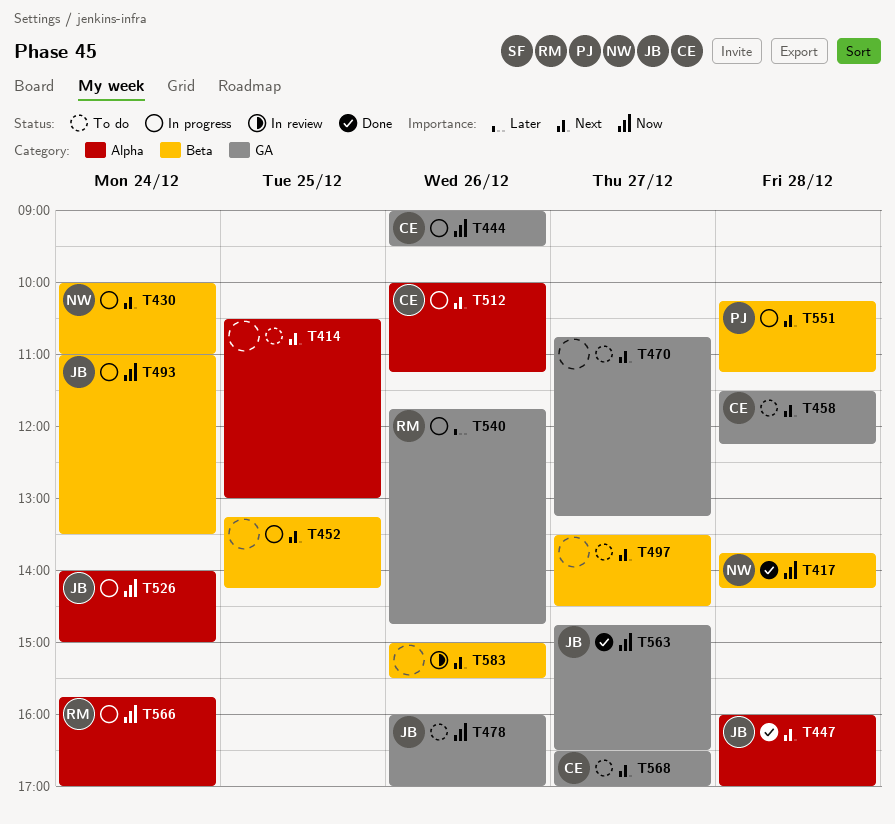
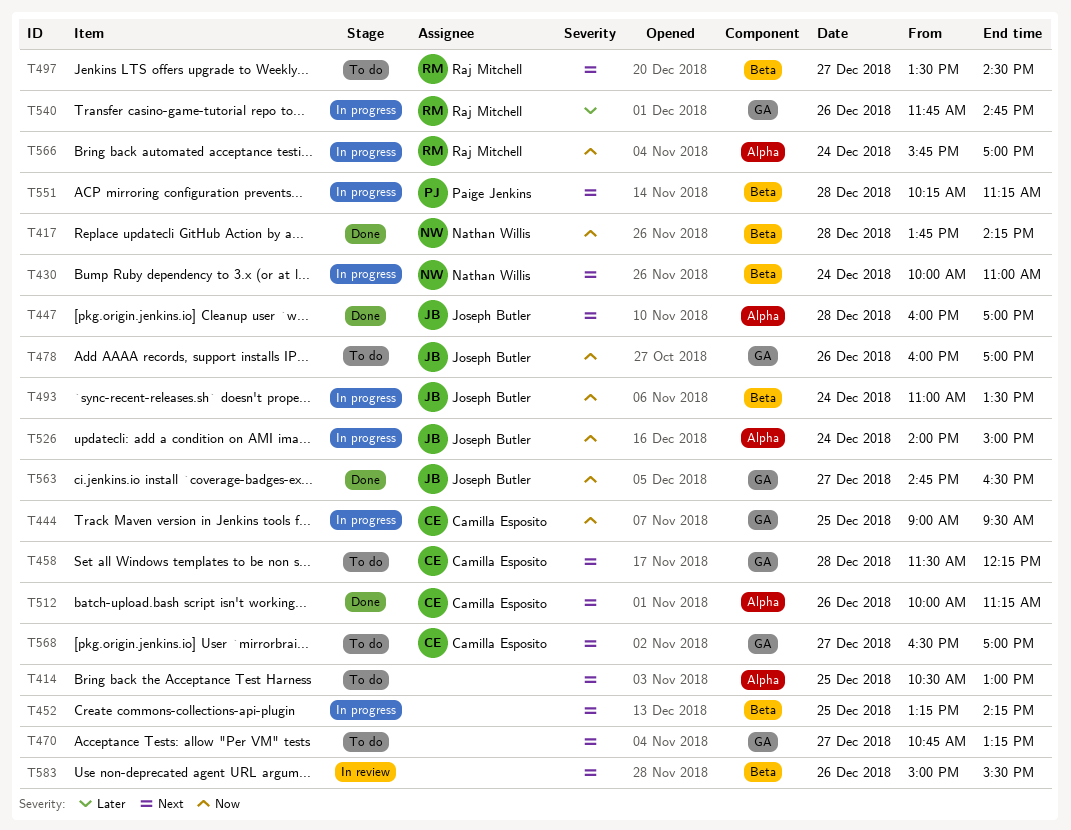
T444, day: Dec 26 -> Dec 25
T497, owner: none -> Raj Mitchell
T512, status: In progress -> Done

